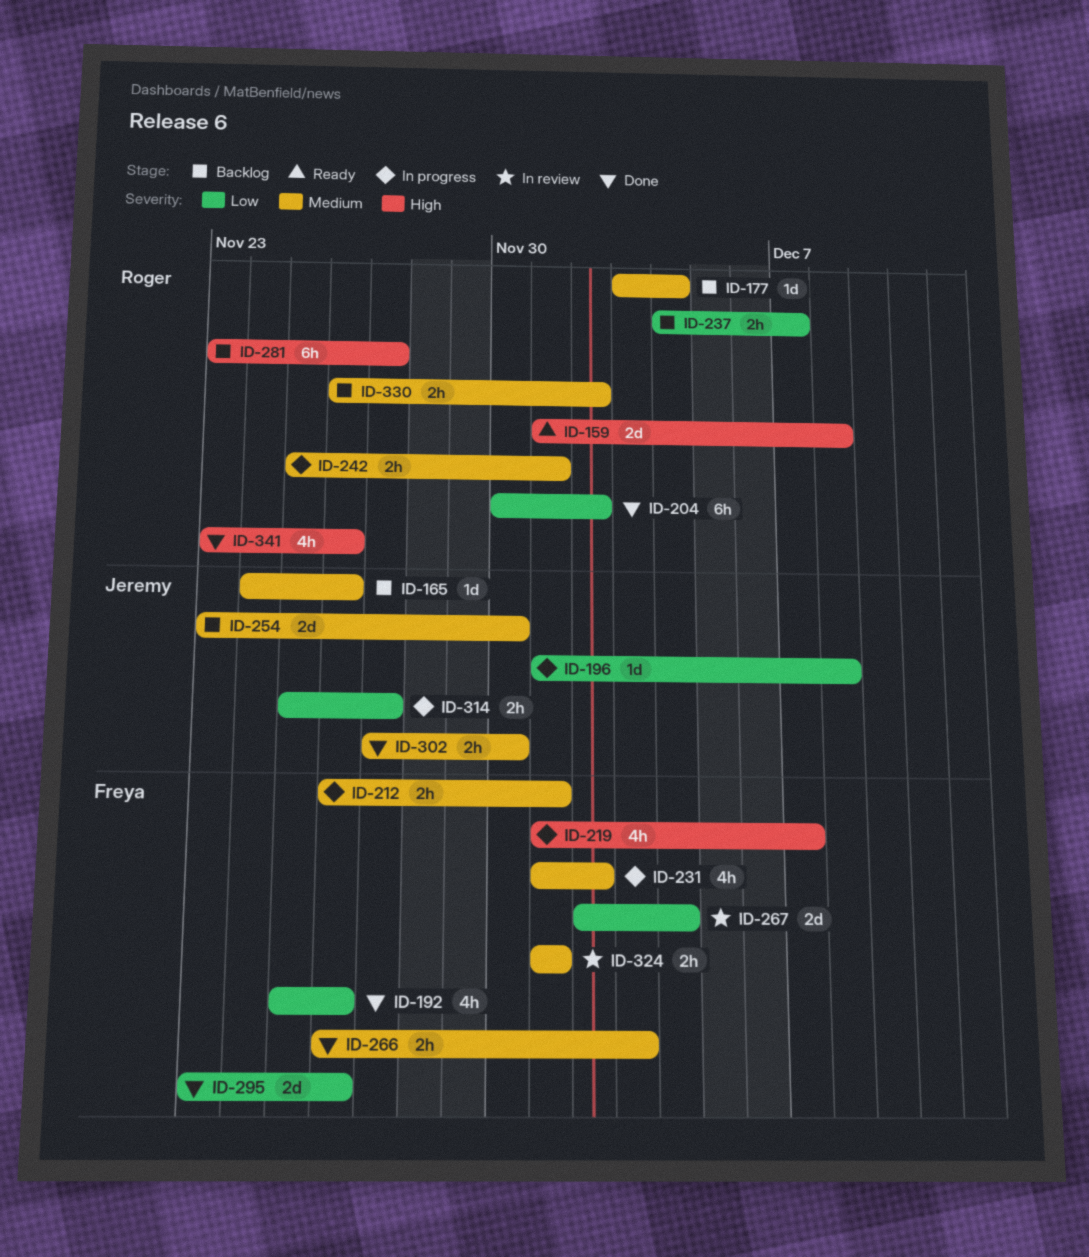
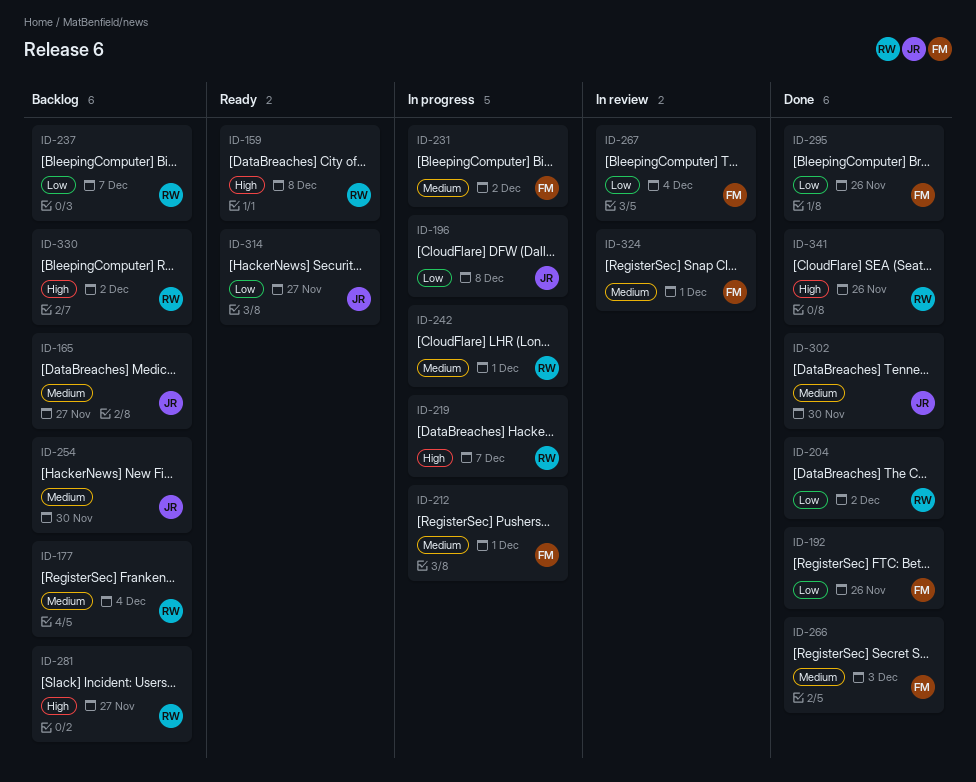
ID-165, due: Nov 26 -> Nov 27
ID-219, owner: Freya -> Roger
ID-314, status: In progress -> Ready
ID-330, priority: Medium -> High

